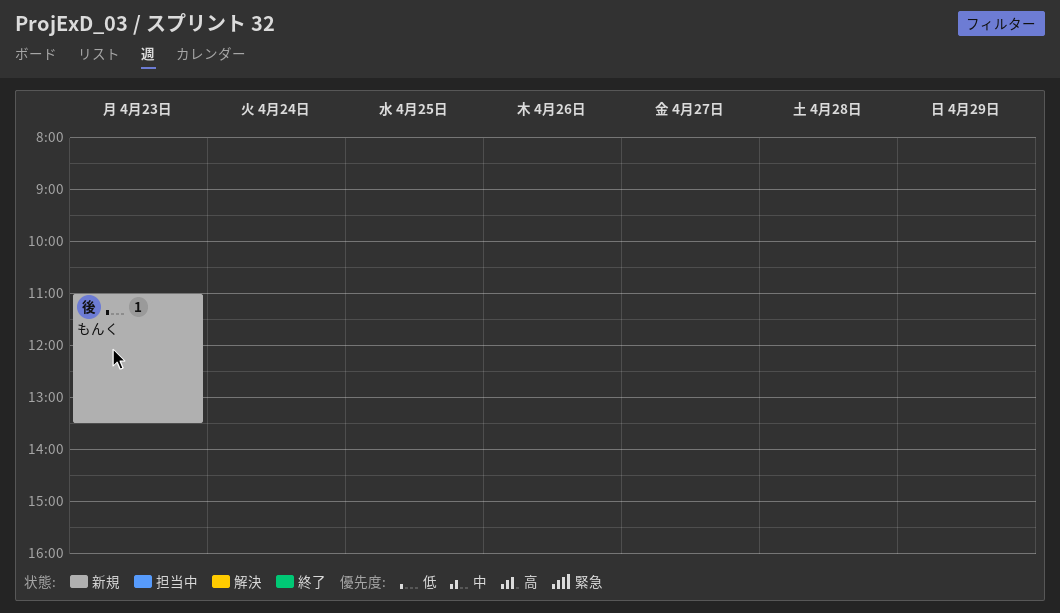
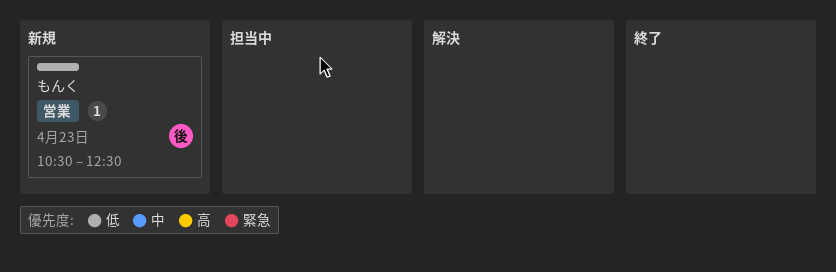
もんく, begins: 11:00 -> 10:30
もんく, ends: 13:30 -> 12:30

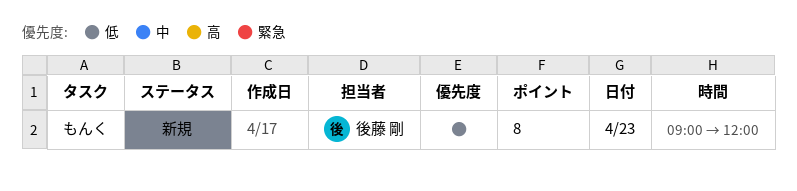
もんく, estimate: 1 -> 8
もんく, begins: 10:30 -> 09:00
もんく, ends: 12:30 -> 12:00

